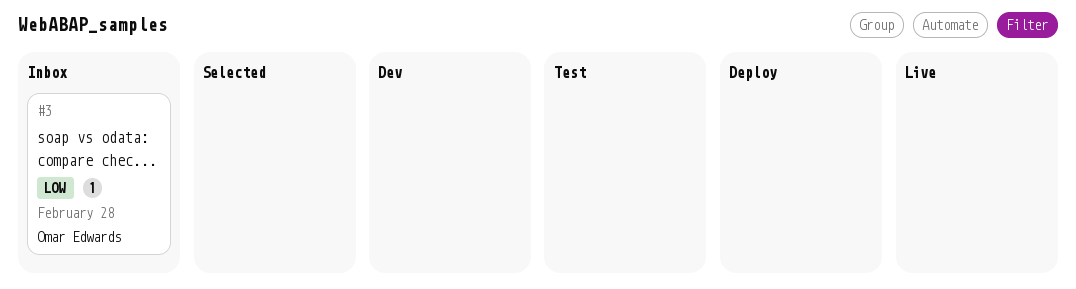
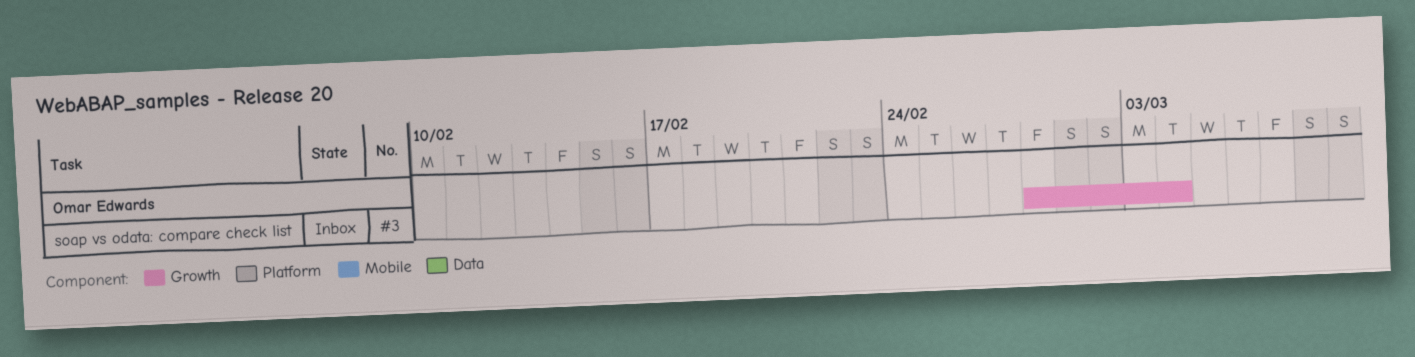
#3, due: Feb 28 -> Mar 4

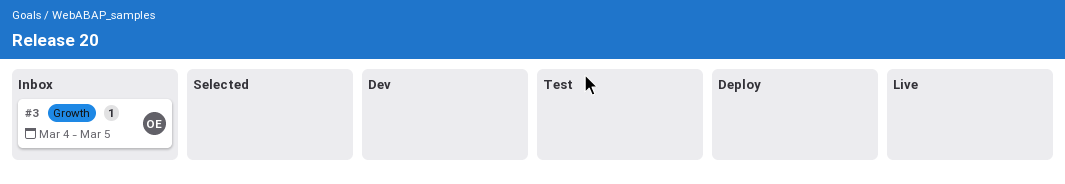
#3, start: Feb 28 -> Mar 4
#3, due: Mar 4 -> Mar 5

